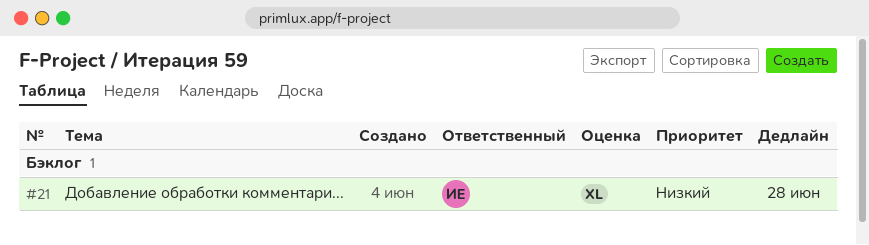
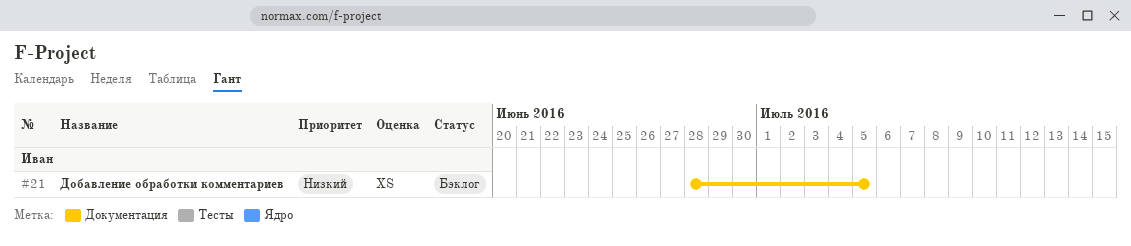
#21, estimate: XL -> XS
#21, due: Jun 28 -> Jul 5

